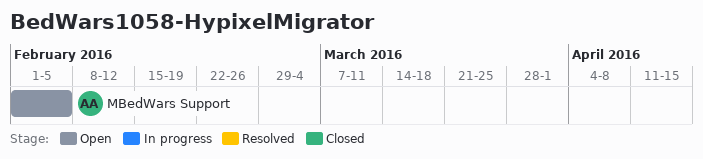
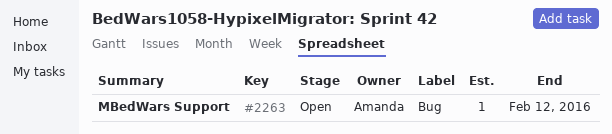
MBedWars Support, due: Feb 5 -> Feb 12

